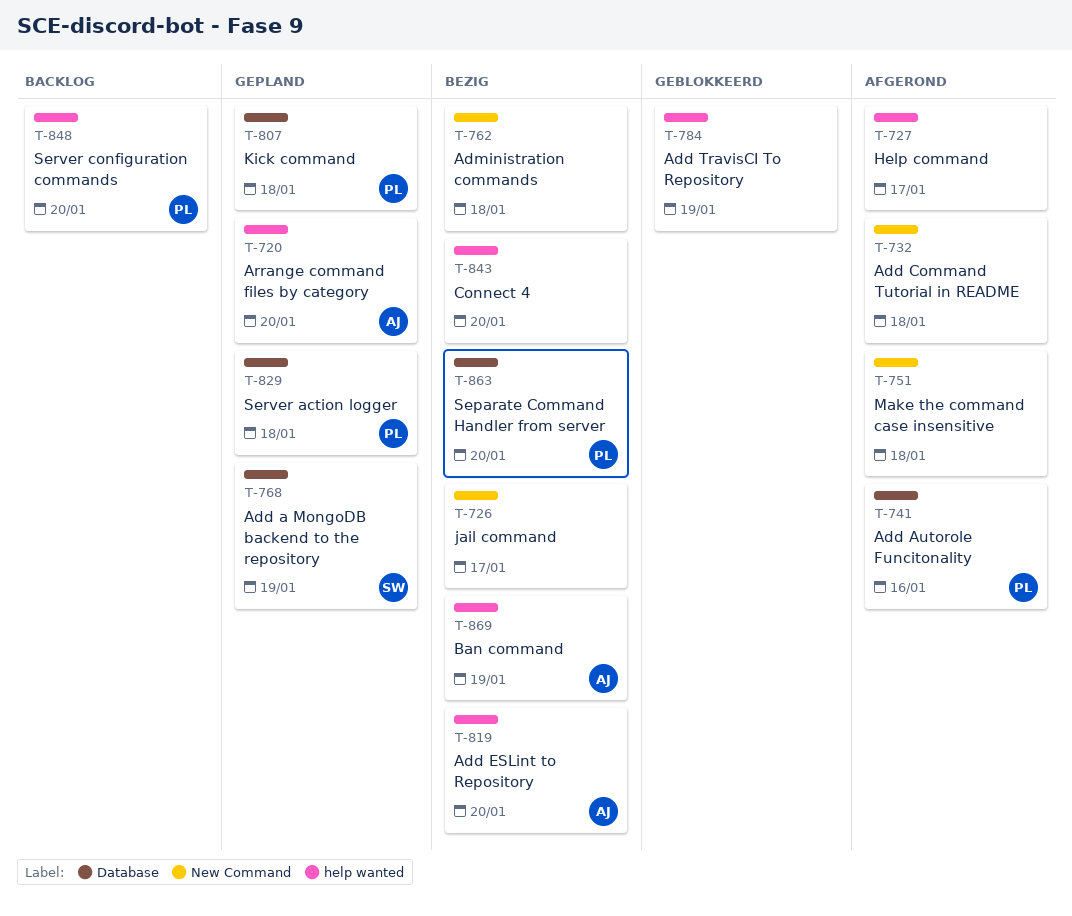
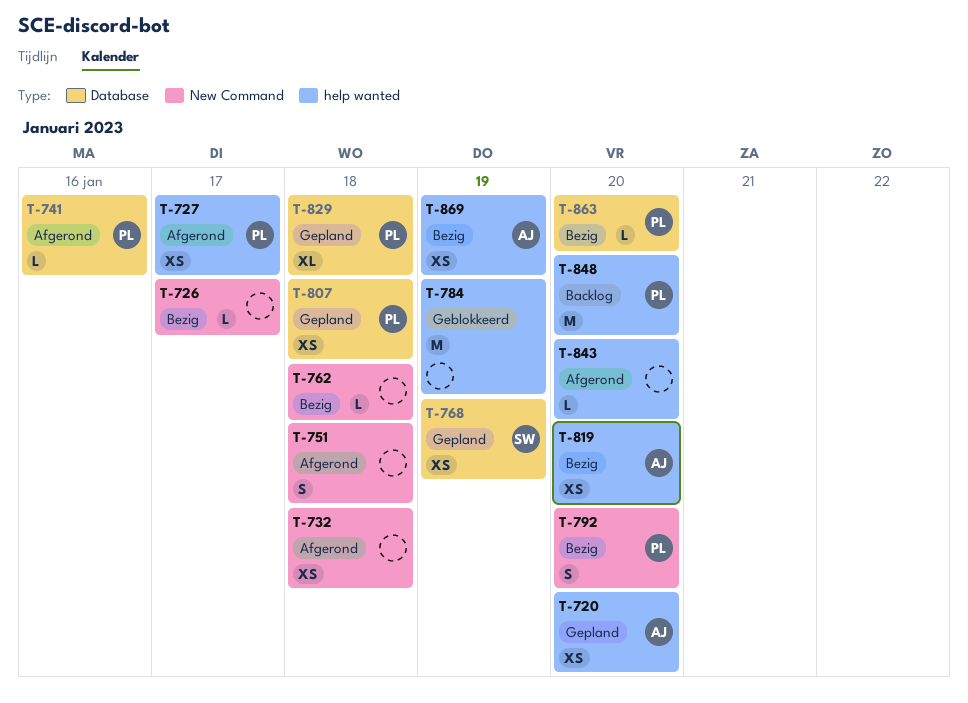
T-727, owner: none -> PL
T-792: none -> present
T-843, status: Bezig -> Afgerond

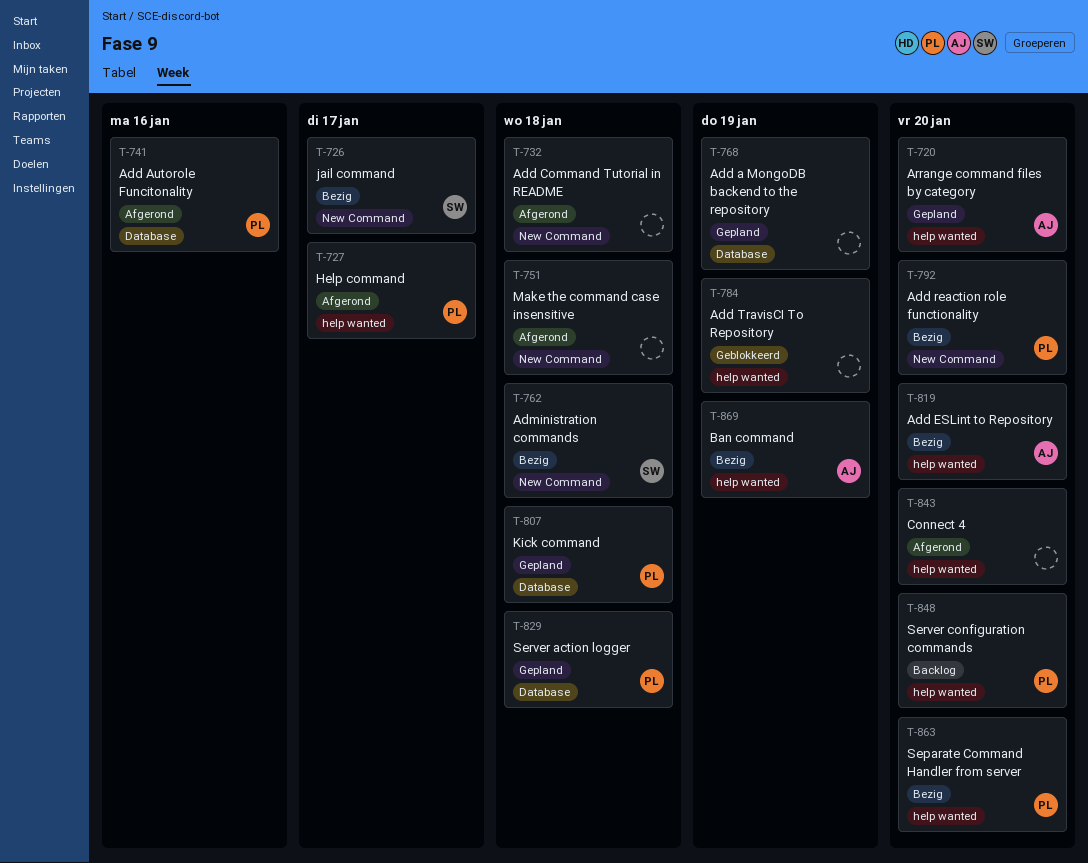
T-726, owner: none -> SW
T-762, owner: none -> SW
T-768, owner: SW -> none
T-863, label: Database -> help wanted

